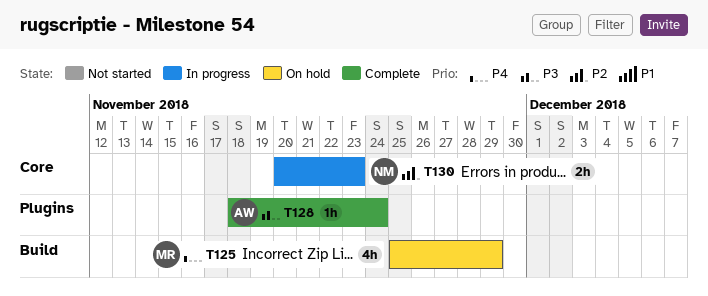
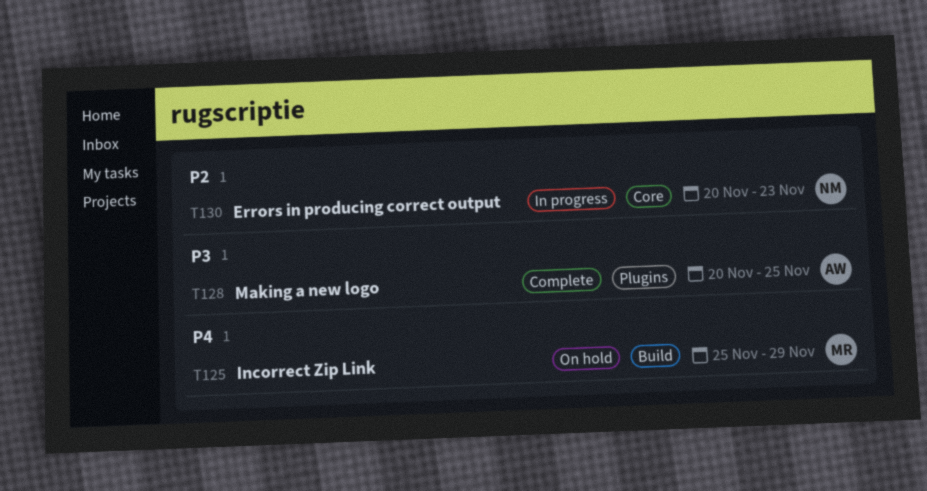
T128, start: Nov 18 -> Nov 20
T128, due: Nov 24 -> Nov 25

